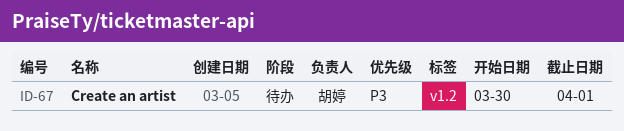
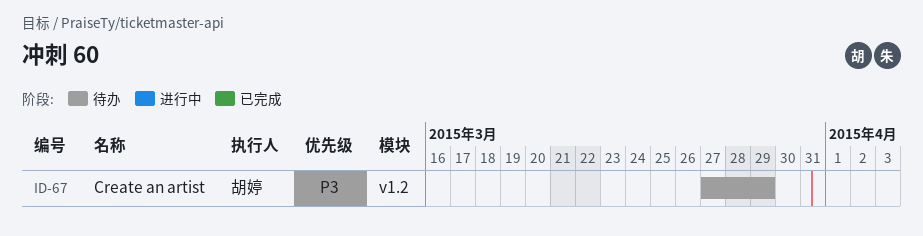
ID-67, start: Mar 30 -> Mar 27
ID-67, due: Apr 1 -> Mar 29

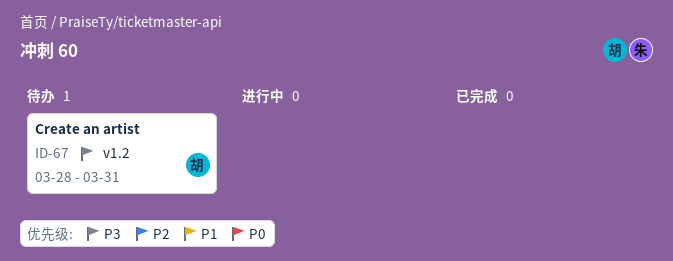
ID-67, start: Mar 27 -> Mar 28
ID-67, due: Mar 29 -> Mar 31

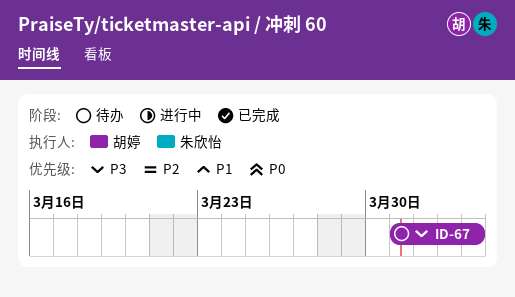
ID-67, start: Mar 28 -> Mar 31
ID-67, due: Mar 31 -> Apr 3

